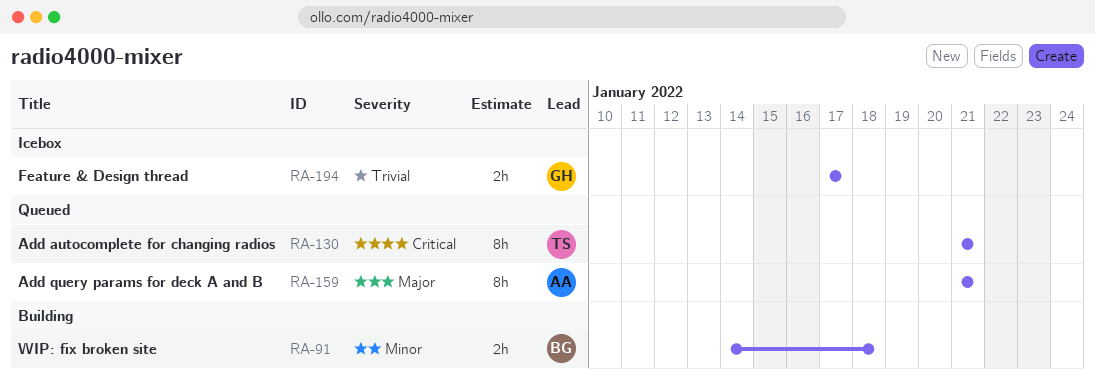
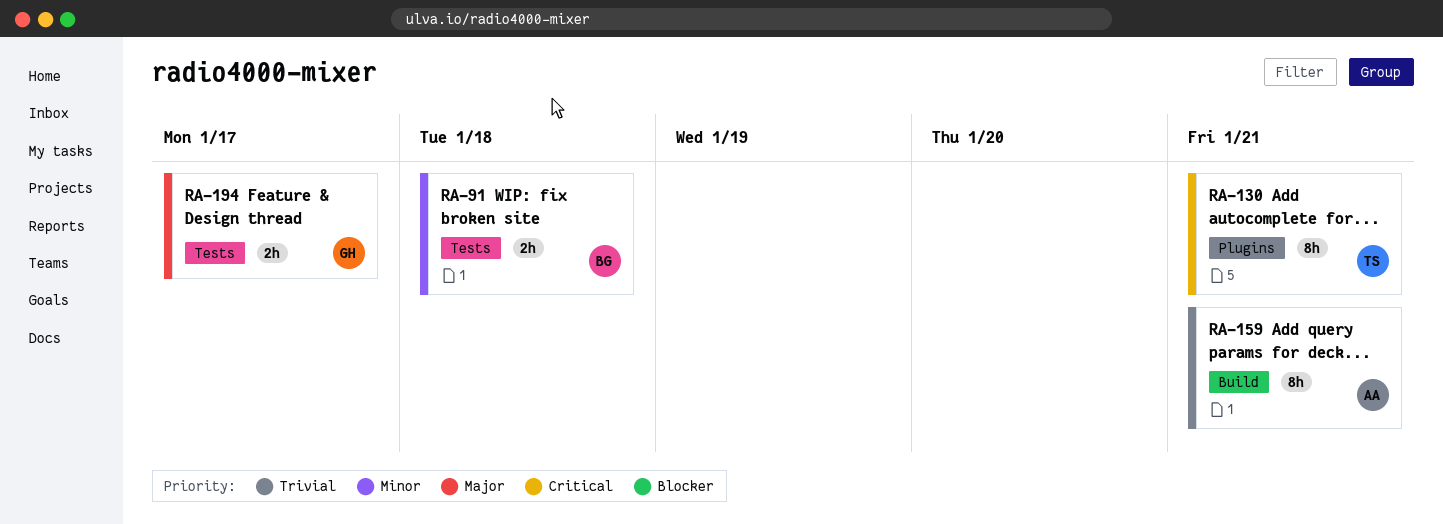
RA-159, priority: Major -> Trivial
RA-194, priority: Trivial -> Major

